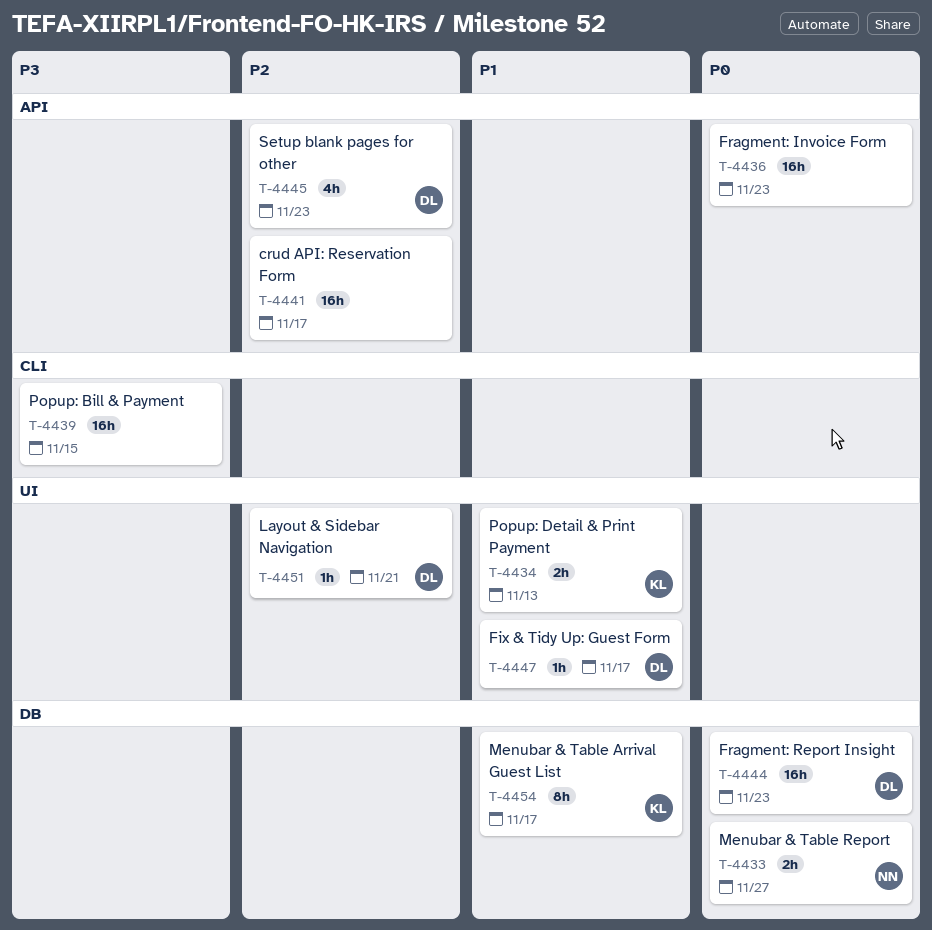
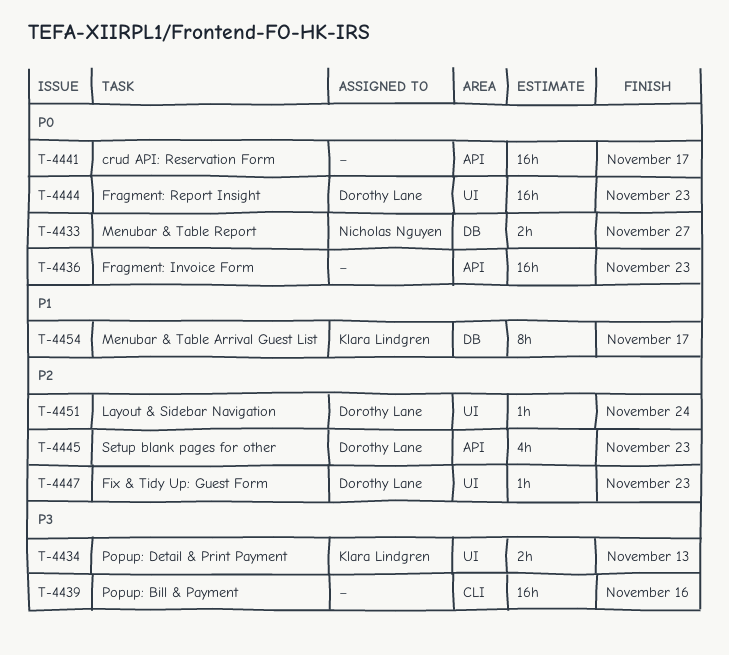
T-4434, priority: P1 -> P3
T-4439, due: Nov 15 -> Nov 16
T-4441, priority: P2 -> P0
T-4444, label: DB -> UI
T-4447, priority: P1 -> P2
T-4447, due: Nov 17 -> Nov 23
T-4451, due: Nov 21 -> Nov 24

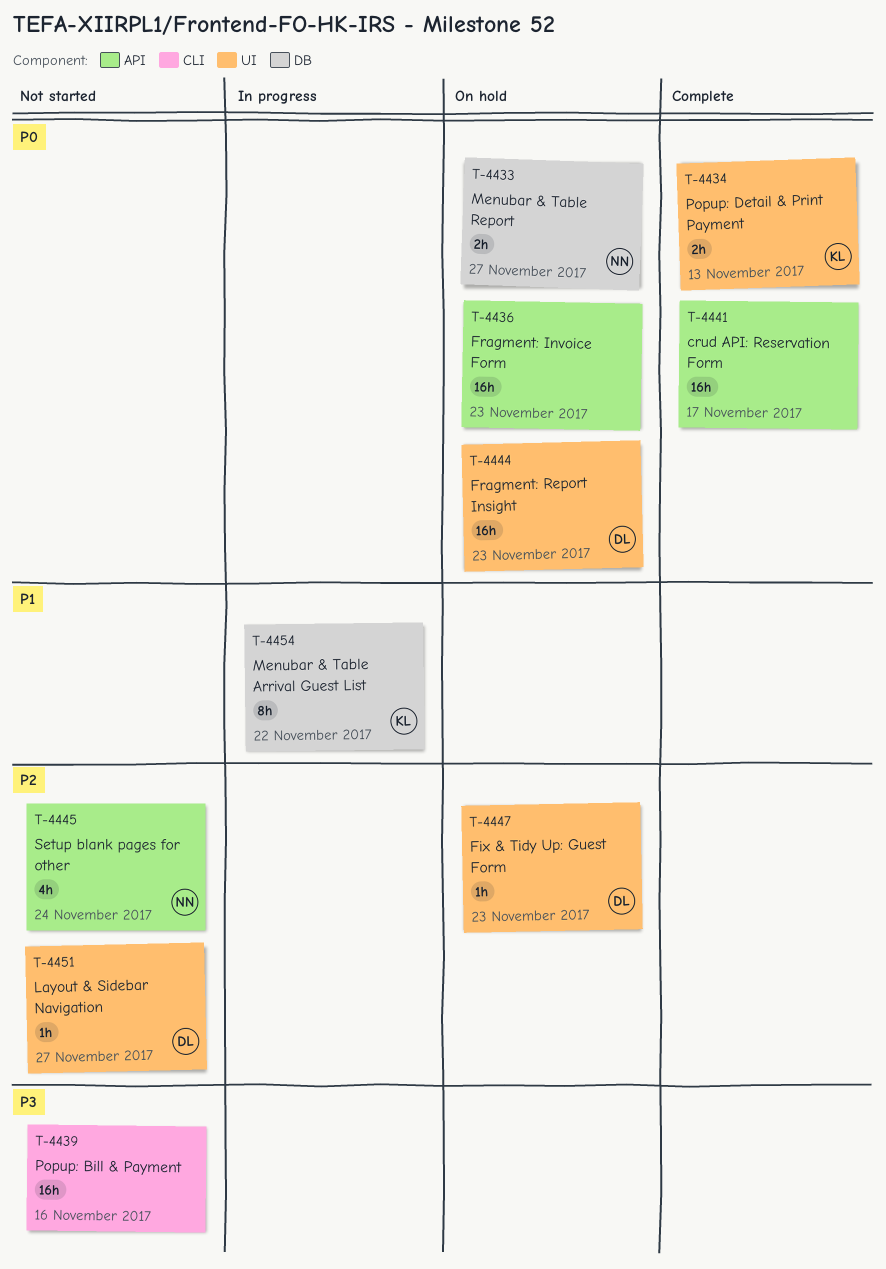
T-4434, priority: P3 -> P0
T-4445, owner: Dorothy Lane -> Nicholas Nguyen
T-4445, due: Nov 23 -> Nov 24
T-4451, due: Nov 24 -> Nov 27
T-4454, due: Nov 17 -> Nov 22

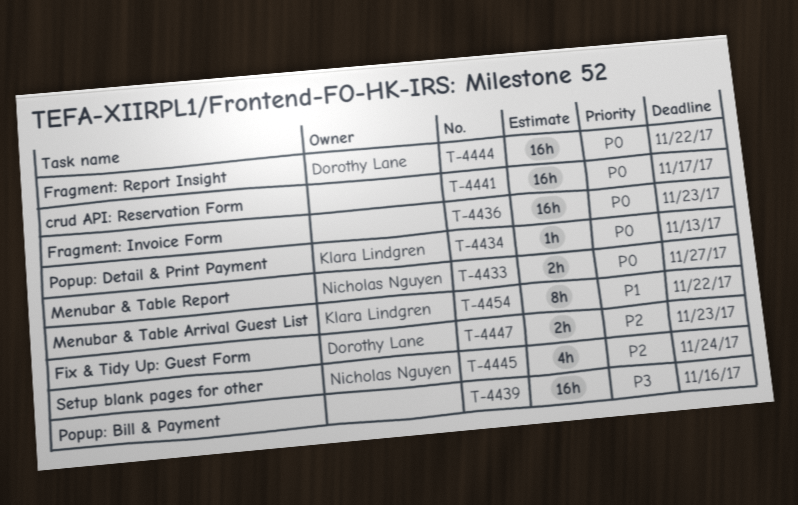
T-4434, estimate: 2h -> 1h
T-4444, due: Nov 23 -> Nov 22
T-4447, estimate: 1h -> 2h
T-4451: present -> none

